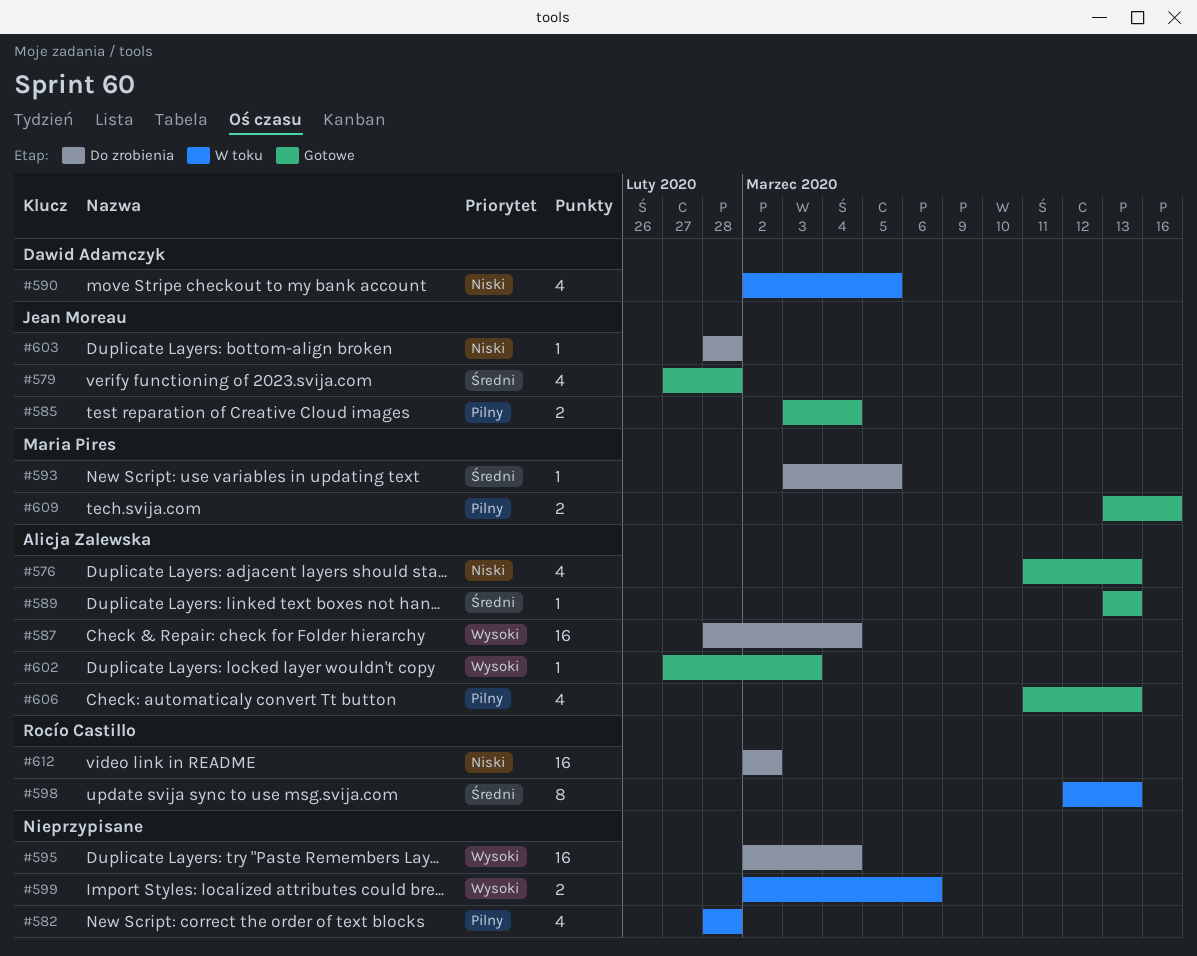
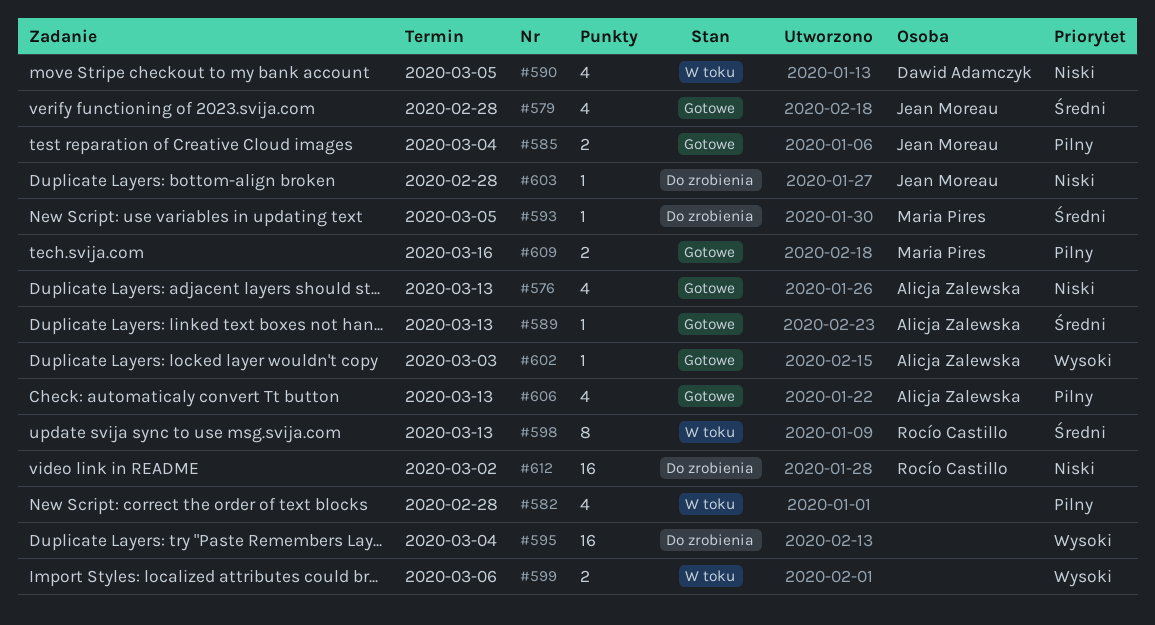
#587: present -> none

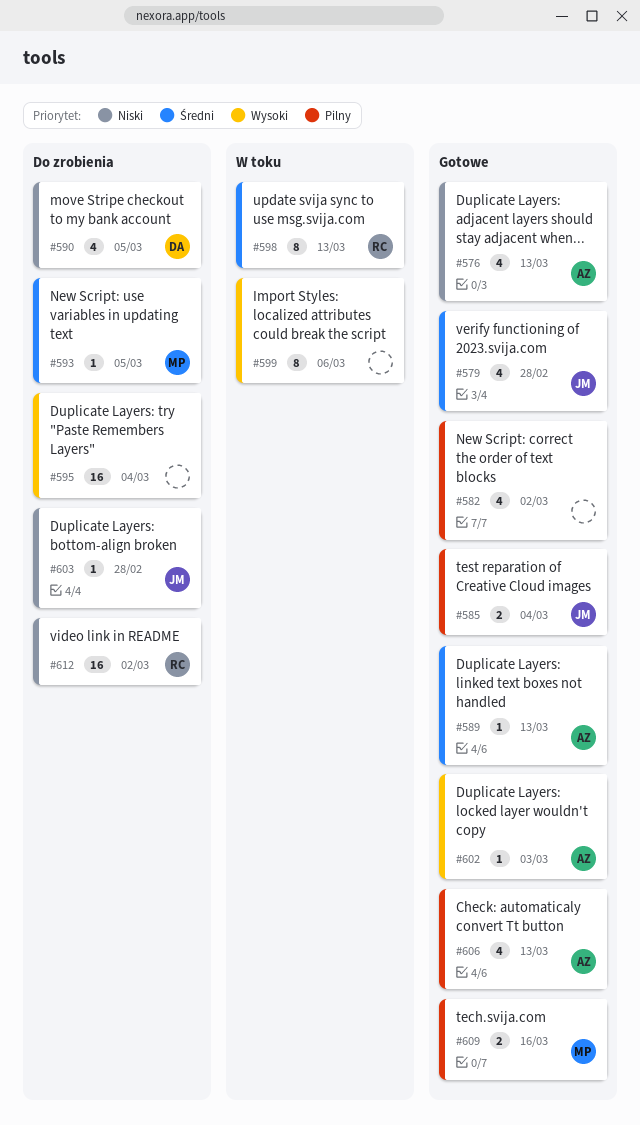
#582, status: W toku -> Gotowe
#582, due: Feb 28 -> Mar 2
#590, status: W toku -> Do zrobienia
#599, estimate: 2 -> 8

